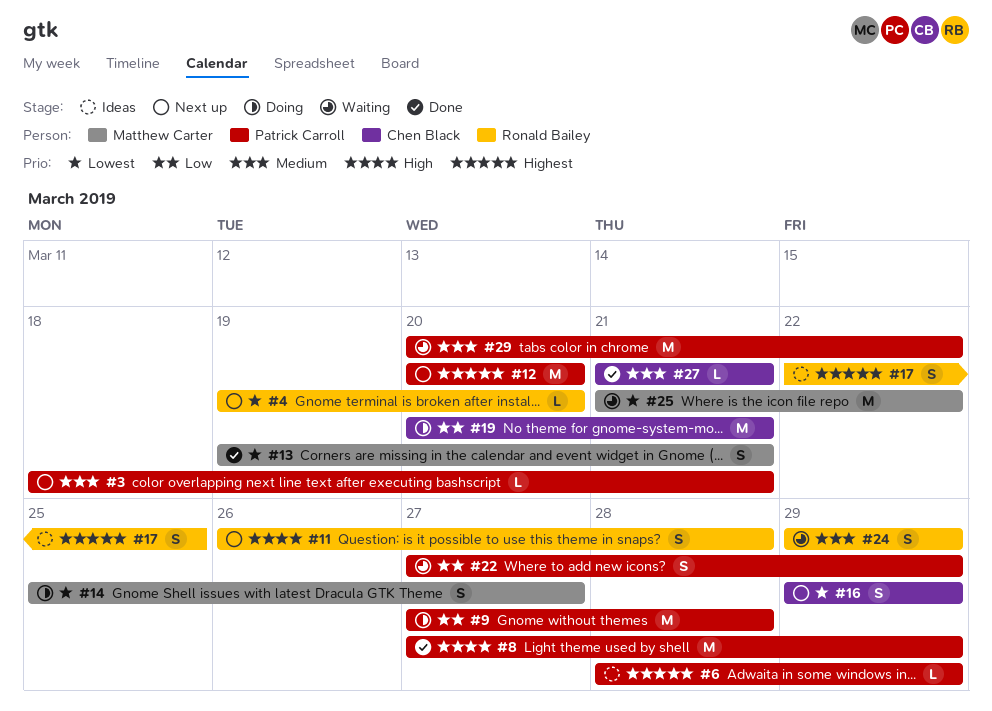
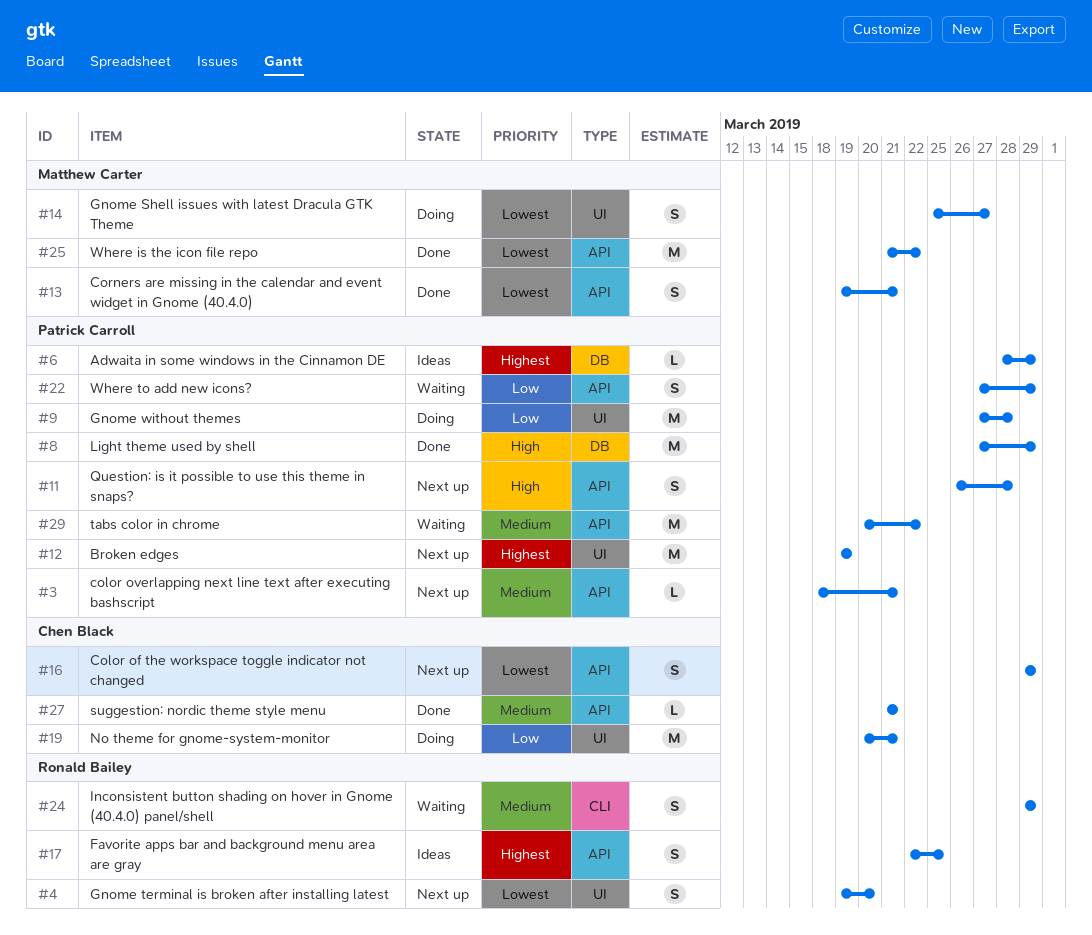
#4, estimate: L -> S
#11, owner: Ronald Bailey -> Patrick Carroll
#12, start: Mar 20 -> Mar 19
#12, due: Mar 20 -> Mar 19
#25, status: Waiting -> Done

